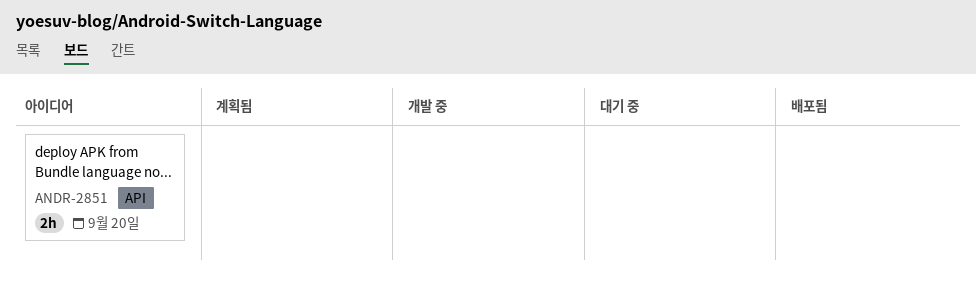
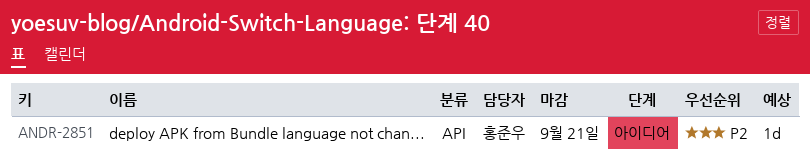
ANDR-2851, estimate: 2h -> 1d
ANDR-2851, due: Sep 20 -> Sep 21

